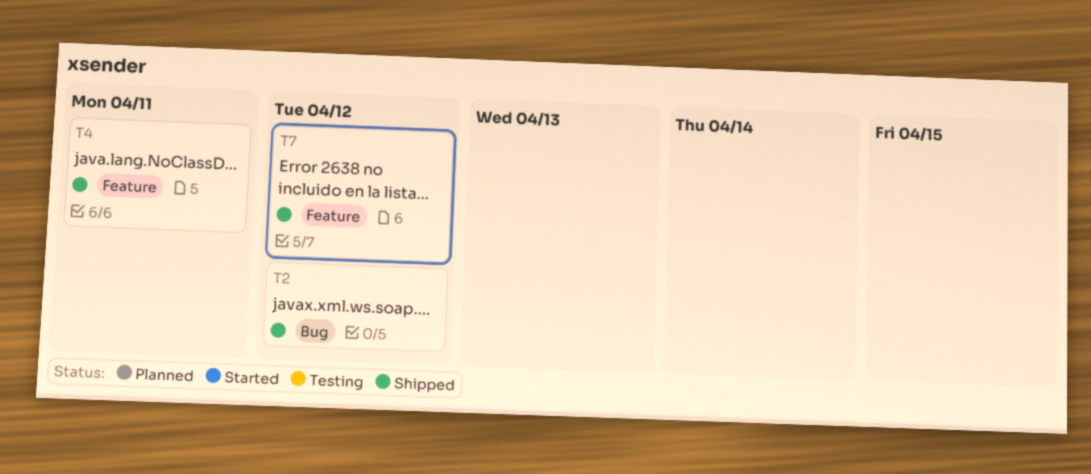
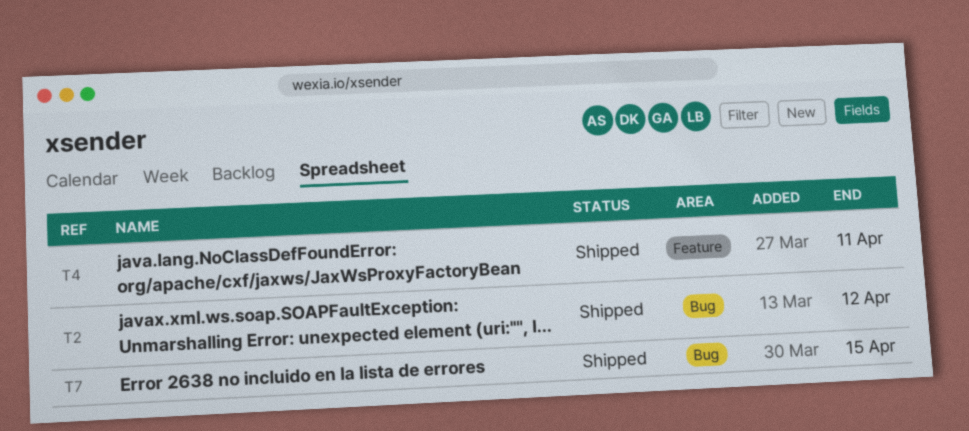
T7, label: Feature -> Bug
T7, due: Apr 12 -> Apr 15

